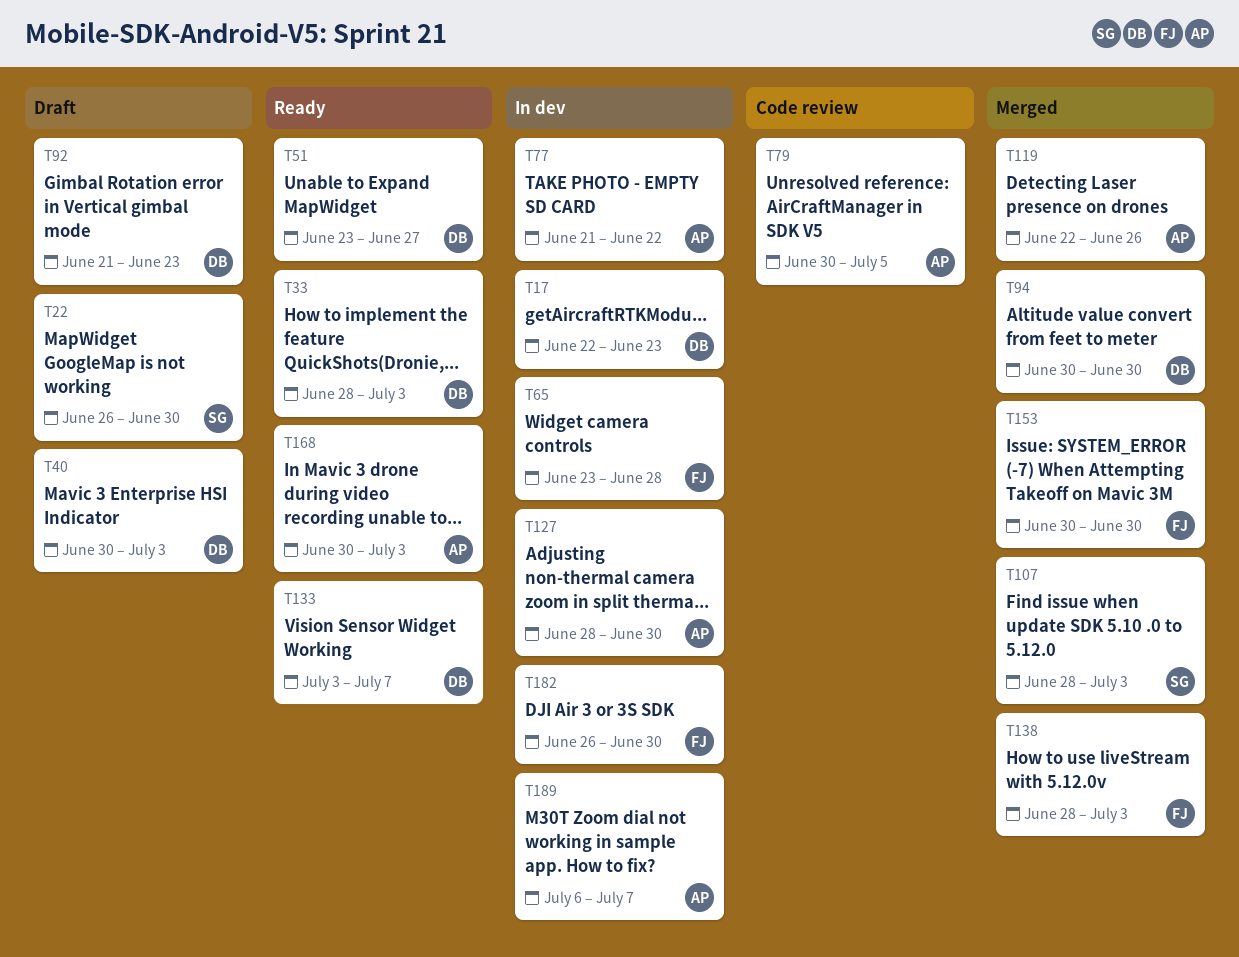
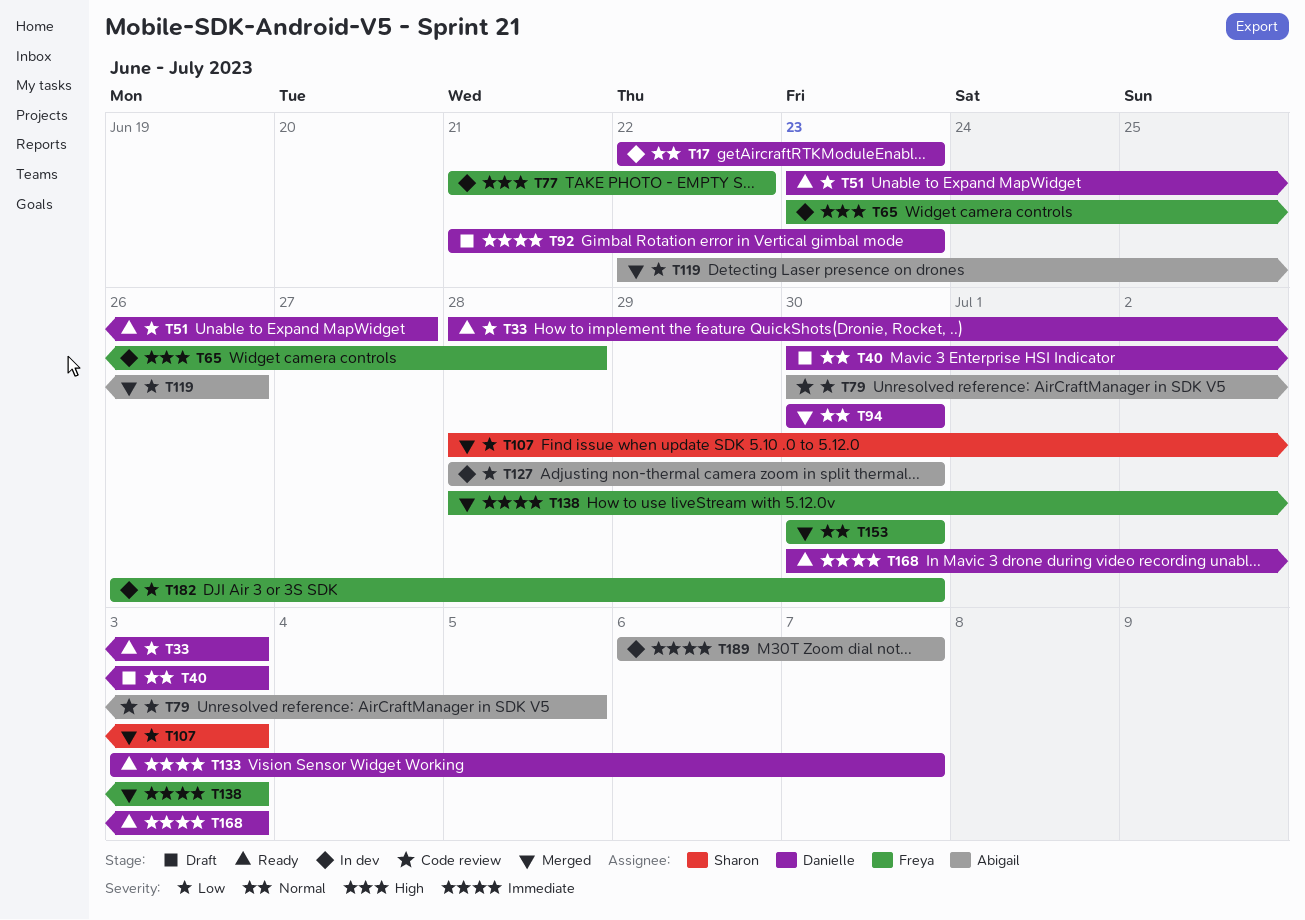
T22: present -> none
T77, owner: Abigail -> Freya
T168, owner: Abigail -> Danielle

